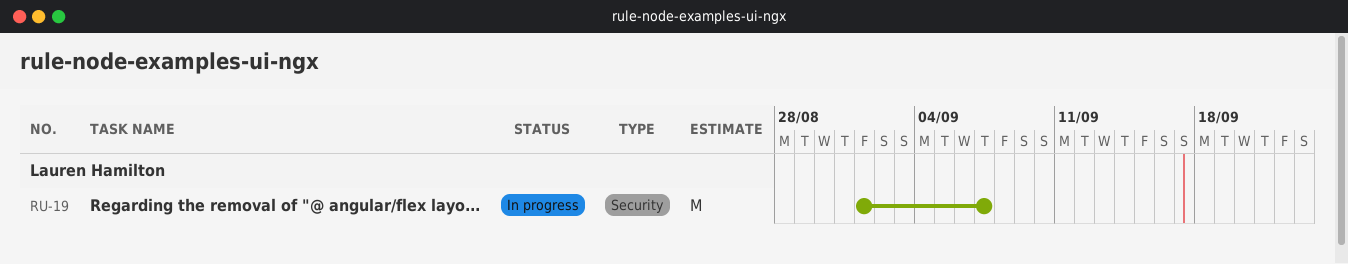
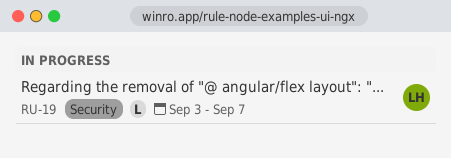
RU-19, estimate: M -> L
RU-19, start: Sep 1 -> Sep 3

